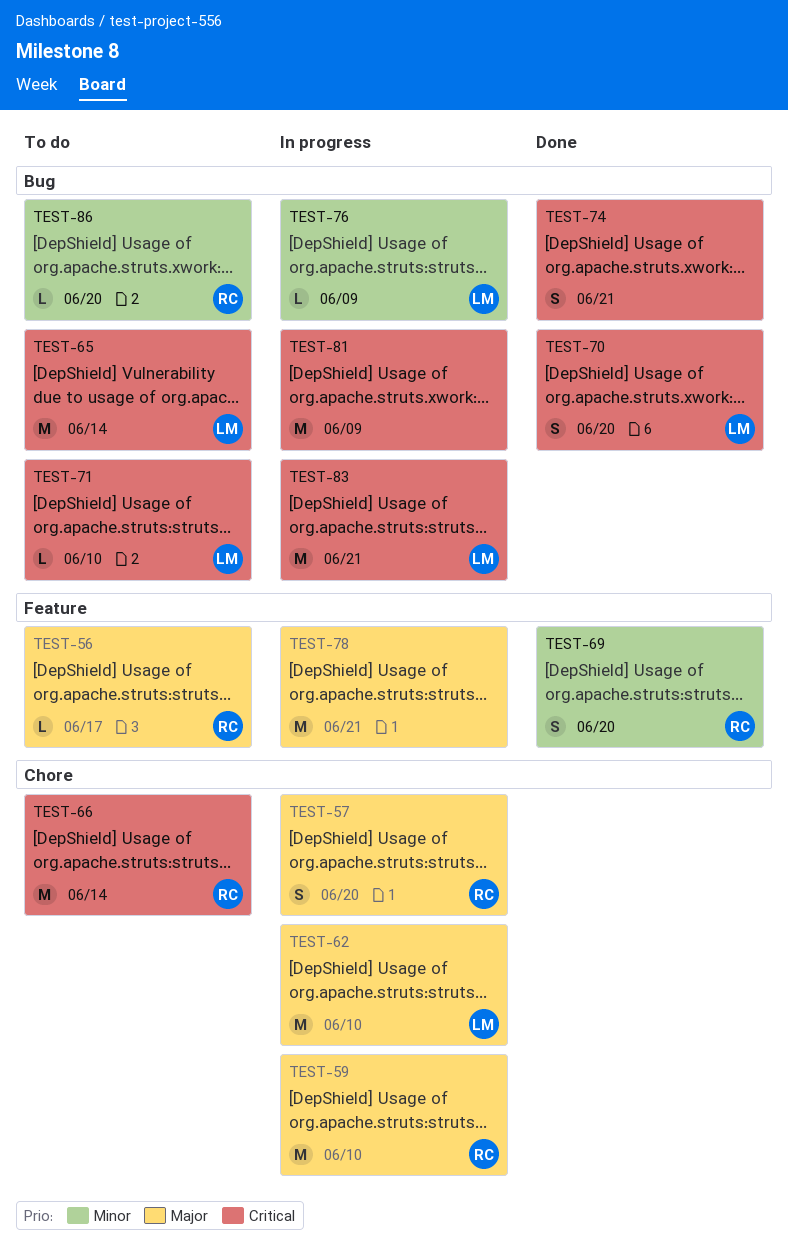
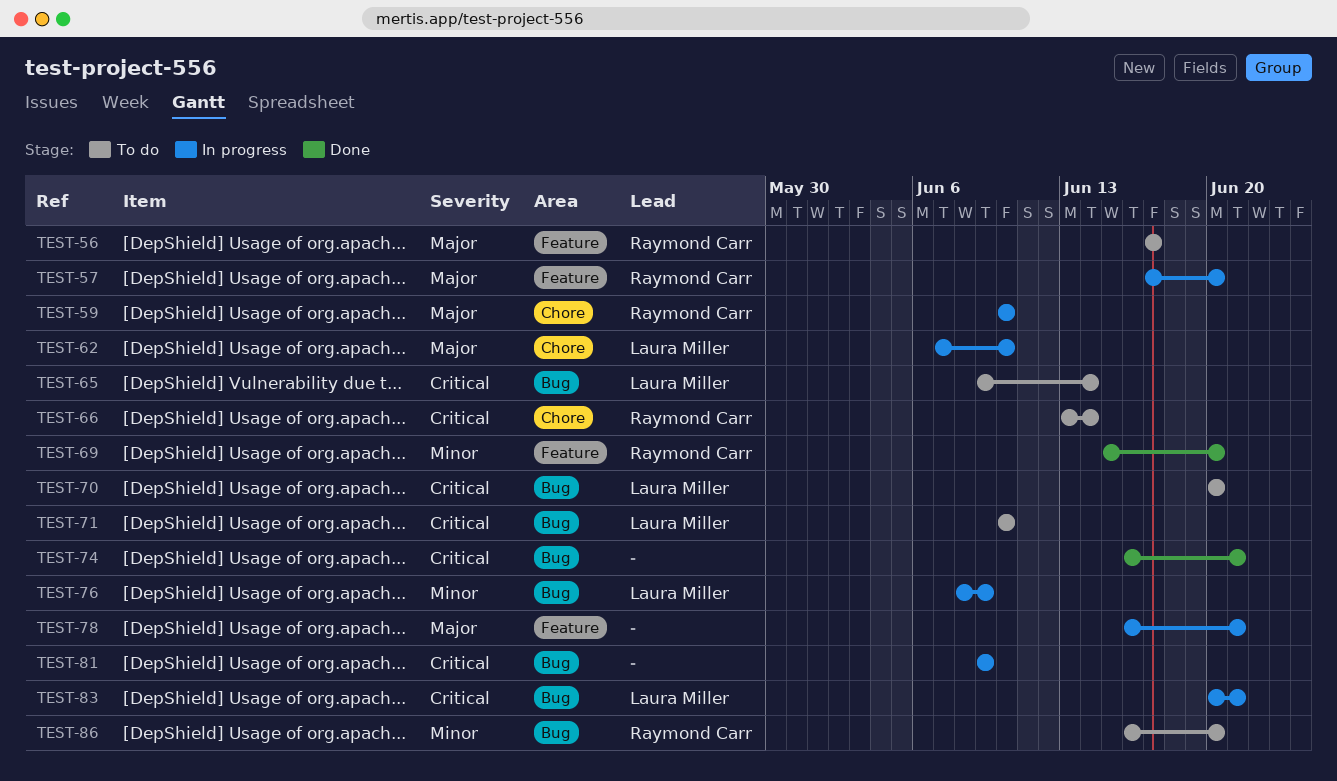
TEST-57, label: Chore -> Feature
TEST-70, status: Done -> To do

